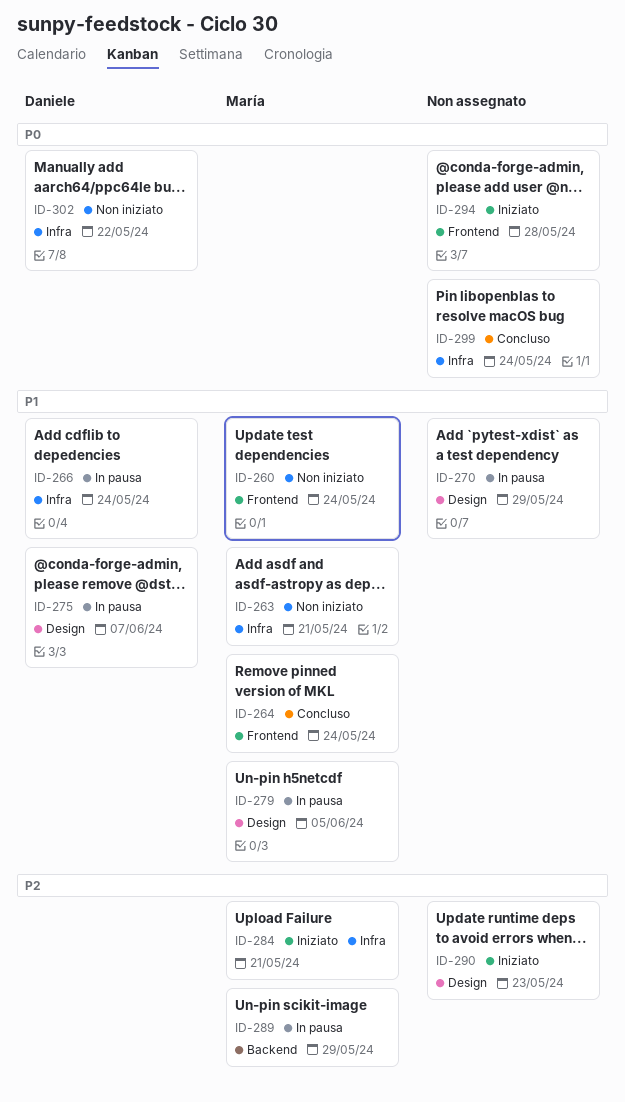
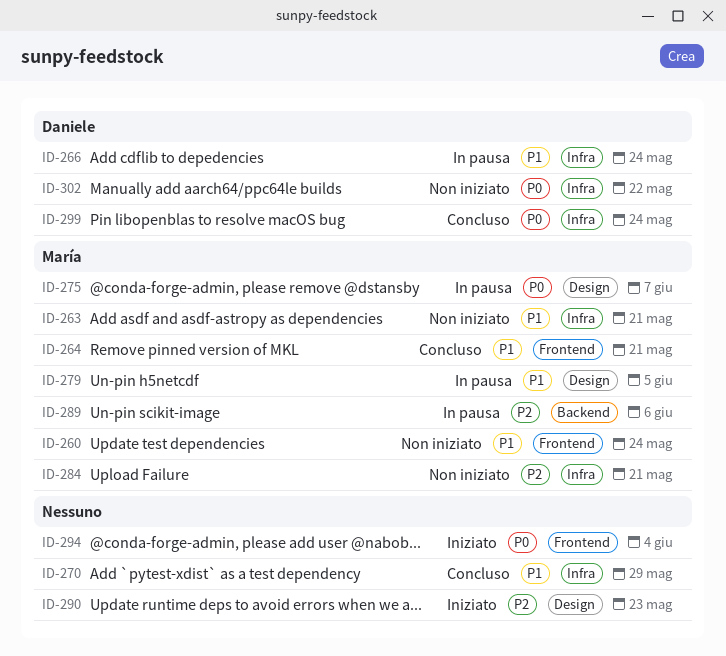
ID-264, due: May 24 -> May 21
ID-270, status: In pausa -> Concluso
ID-270, label: Design -> Infra
ID-275, owner: Daniele -> María
ID-275, priority: P1 -> P0
ID-284, status: Iniziato -> Non iniziato
ID-289, due: May 29 -> Jun 6
ID-294, due: May 28 -> Jun 4
ID-299, owner: none -> Daniele

